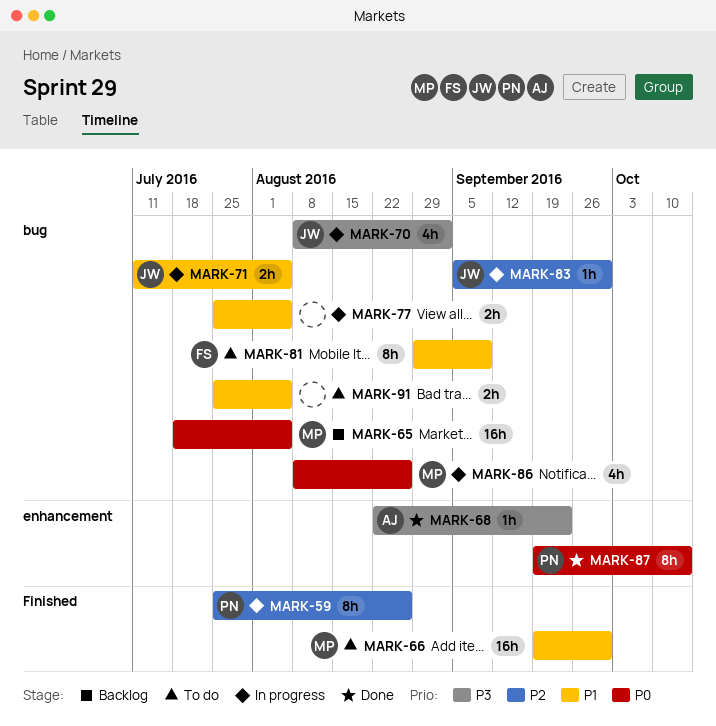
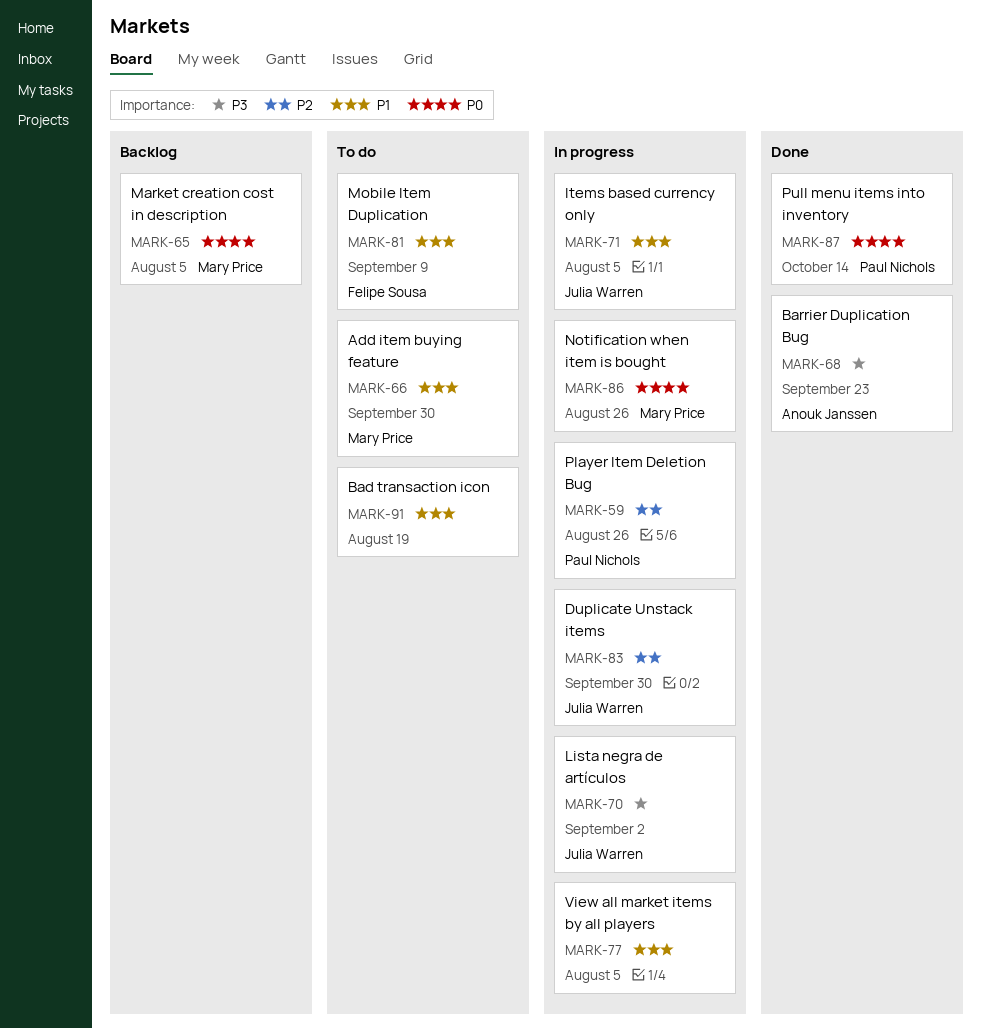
MARK-91, due: Aug 5 -> Aug 19

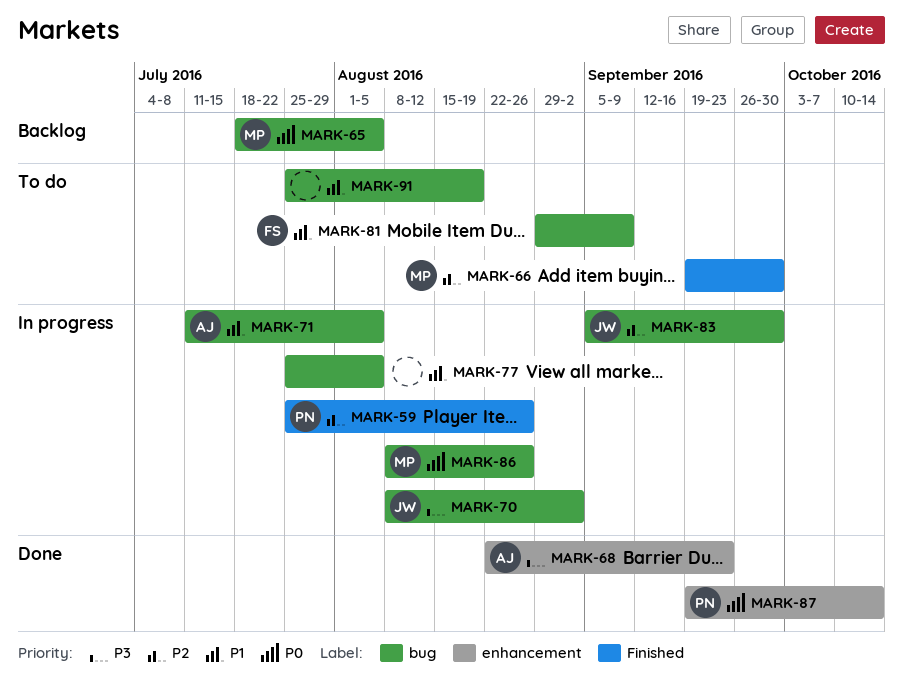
MARK-66, priority: P1 -> P2
MARK-71, owner: Julia Warren -> Anouk Janssen

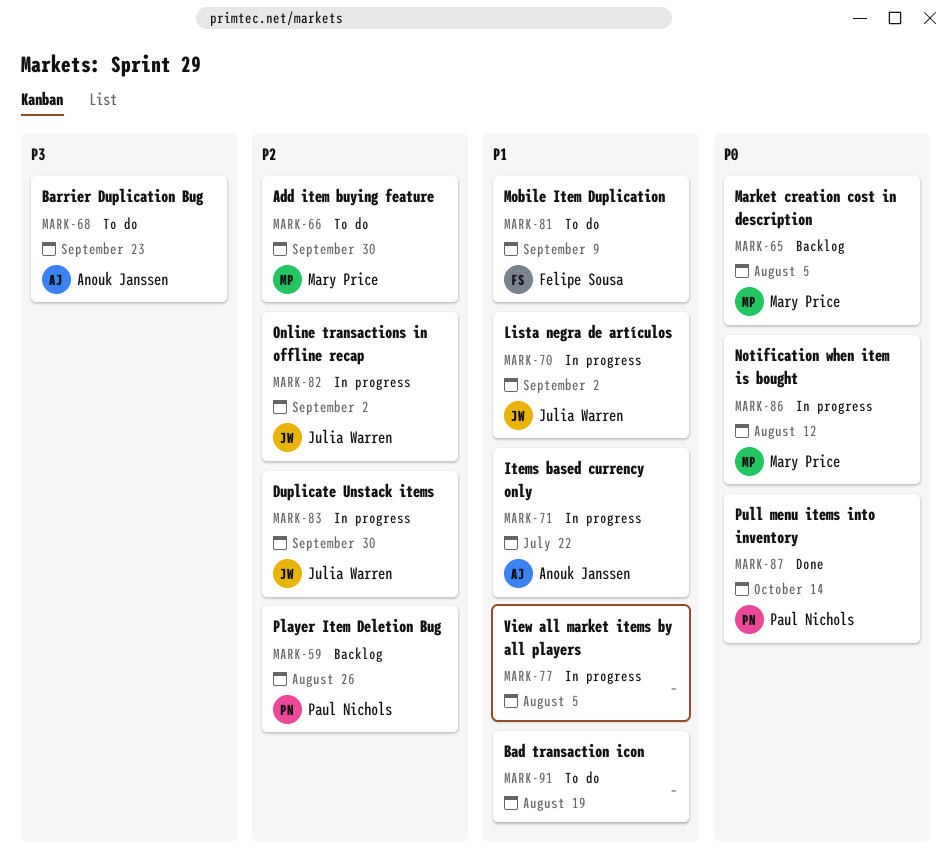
MARK-59, status: In progress -> Backlog
MARK-68, status: Done -> To do
MARK-70, priority: P3 -> P1
MARK-71, due: Aug 5 -> Jul 22
MARK-82: none -> present
MARK-86, due: Aug 26 -> Aug 12

